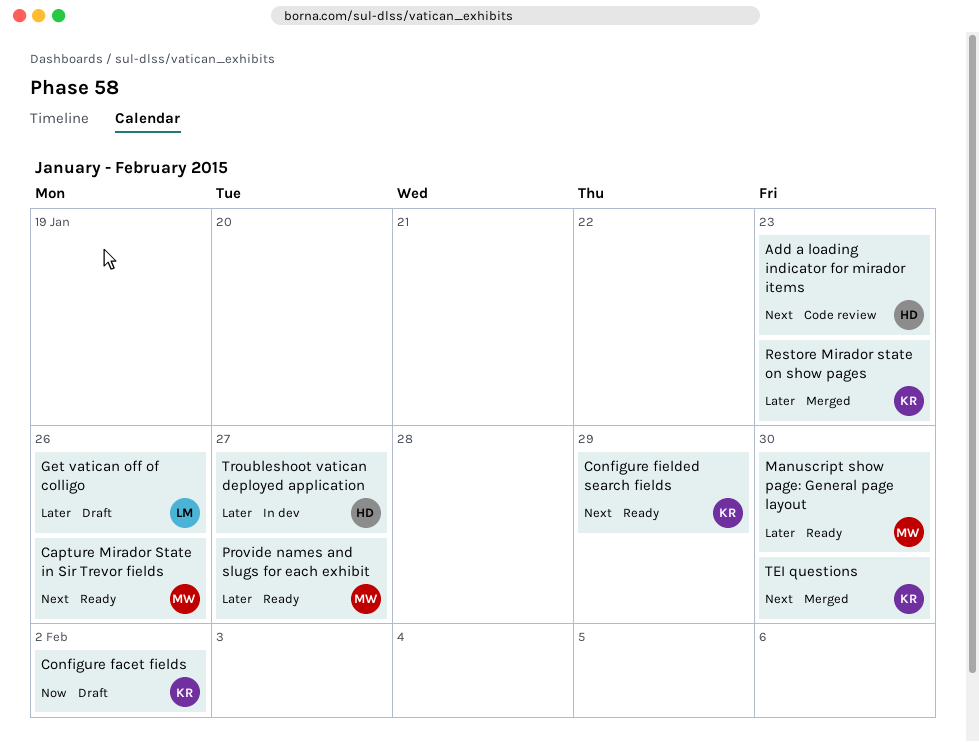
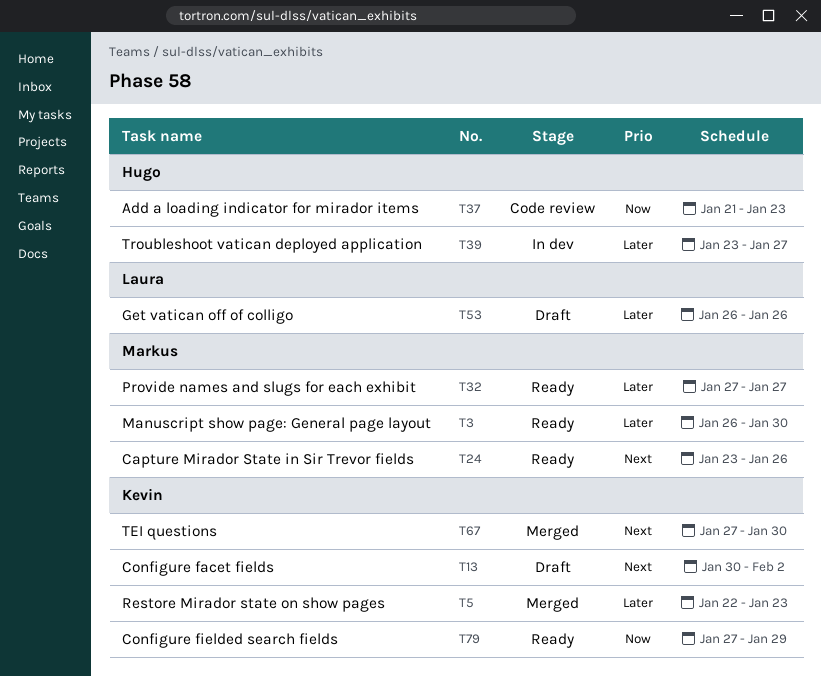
Add a loading indicator for mirador items, priority: Next -> Now
Configure facet fields, priority: Now -> Next
Configure fielded search fields, priority: Next -> Now

